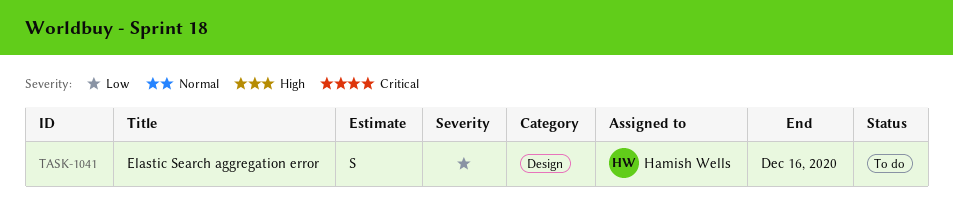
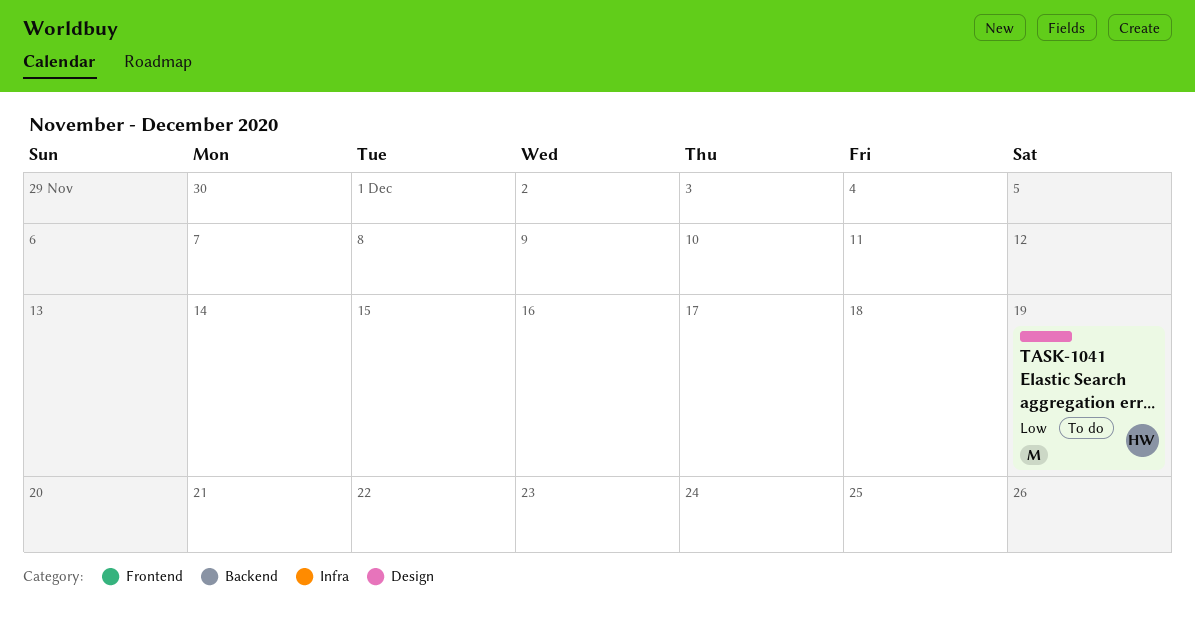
TASK-1041, estimate: S -> M
TASK-1041, due: Dec 16 -> Dec 19

